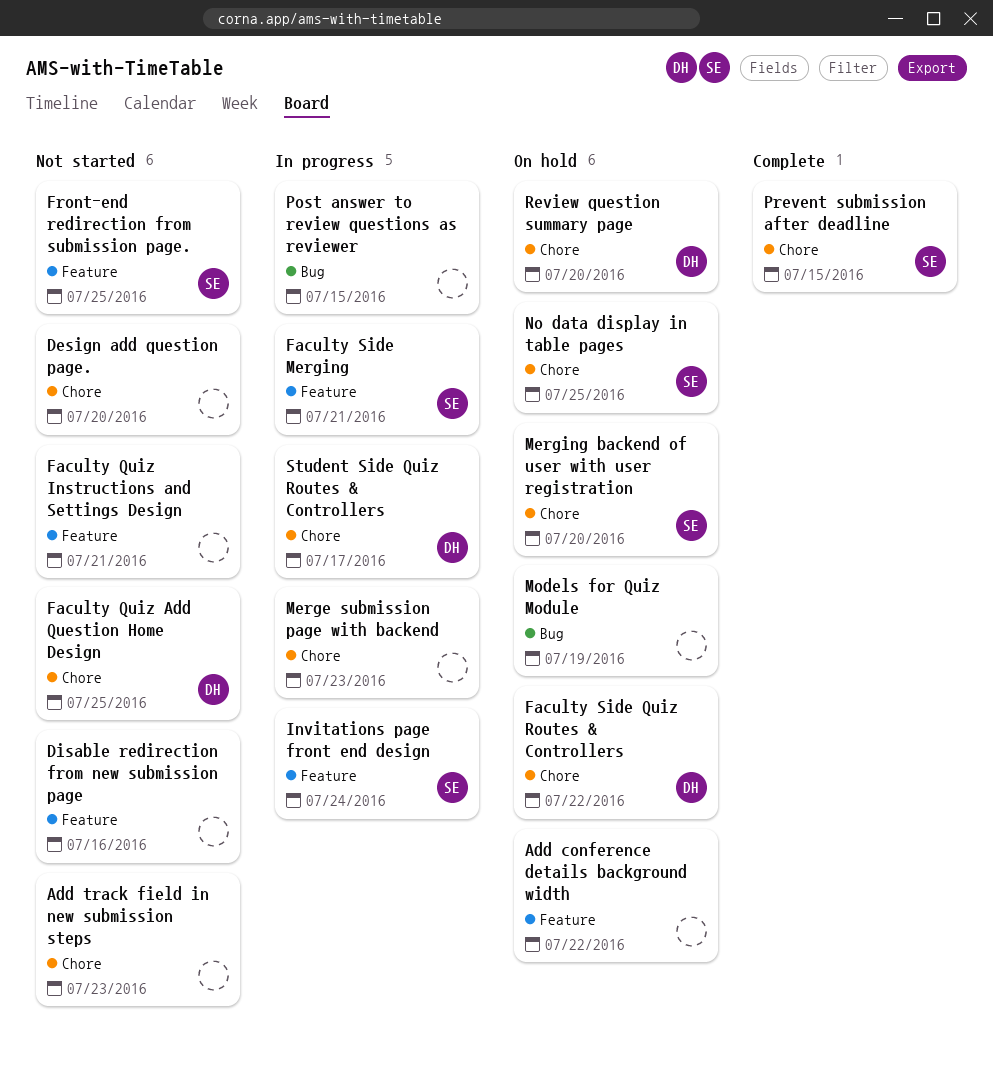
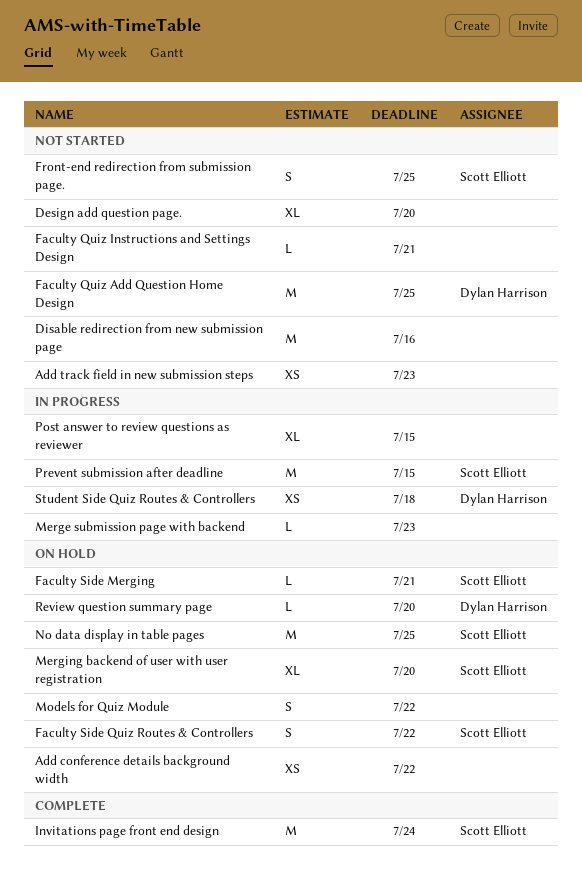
Faculty Side Merging, status: In progress -> On hold
Faculty Side Quiz Routes & Controllers, owner: Dylan Harrison -> Scott Elliott
Invitations page front end design, status: In progress -> Complete
Models for Quiz Module, due: Jul 19 -> Jul 22
Prevent submission after deadline, status: Complete -> In progress
Student Side Quiz Routes & Controllers, due: Jul 17 -> Jul 18

